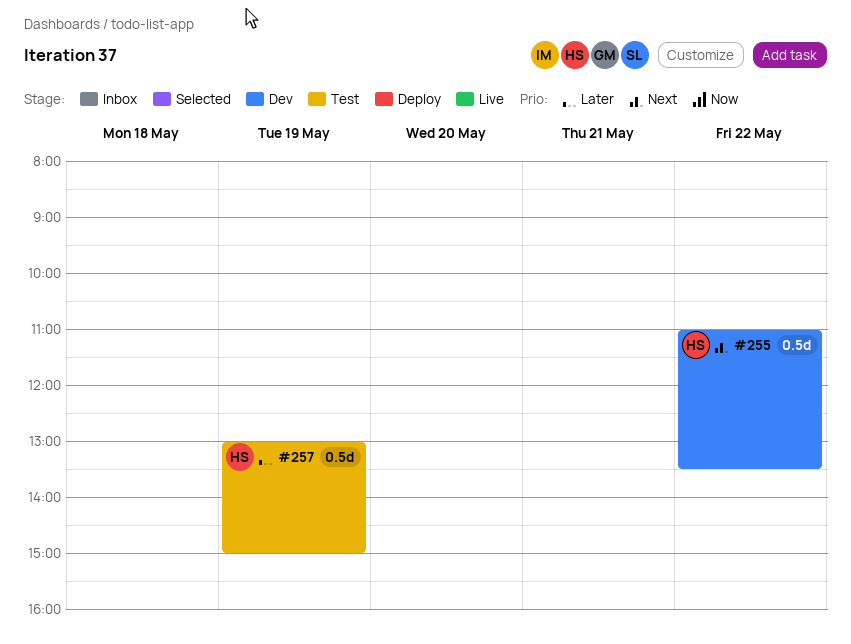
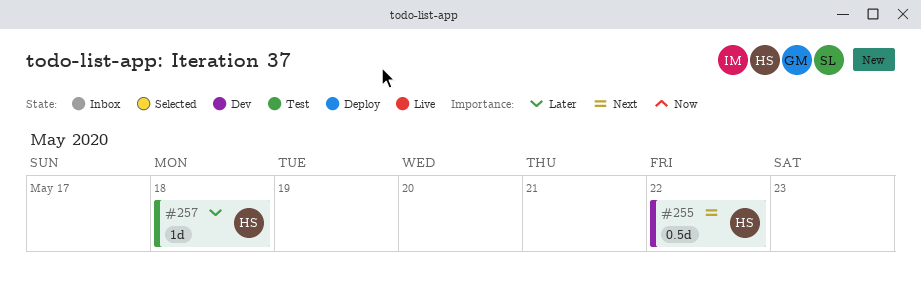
#257, estimate: 0.5d -> 1d
#257, day: May 19 -> May 18

